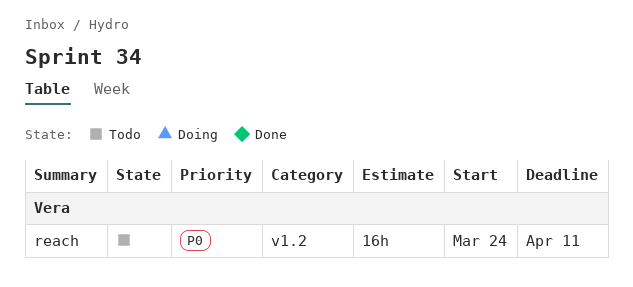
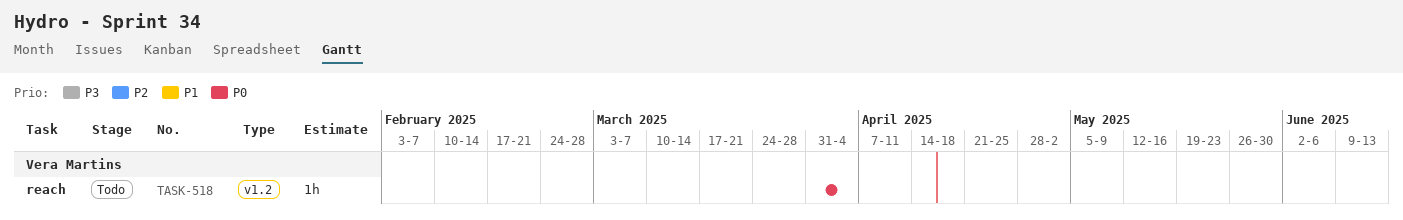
reach, estimate: 16h -> 1h
reach, start: Mar 24 -> Mar 31
reach, due: Apr 11 -> Apr 4

